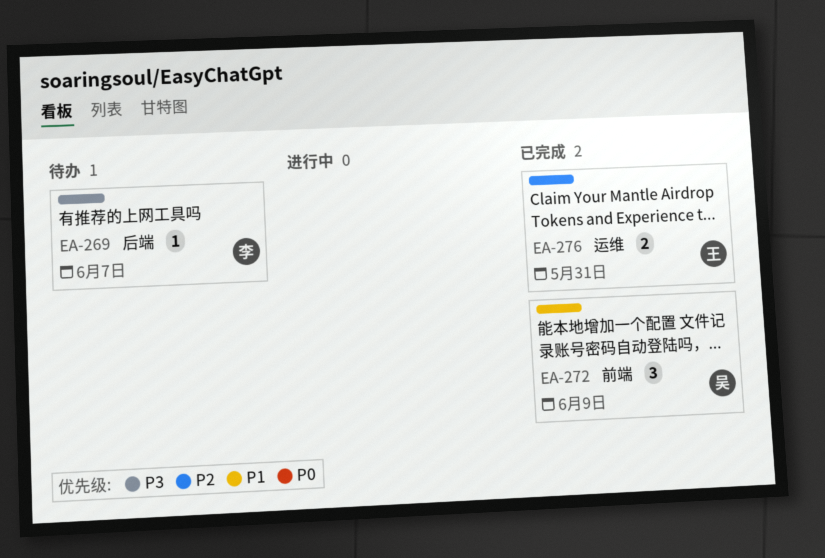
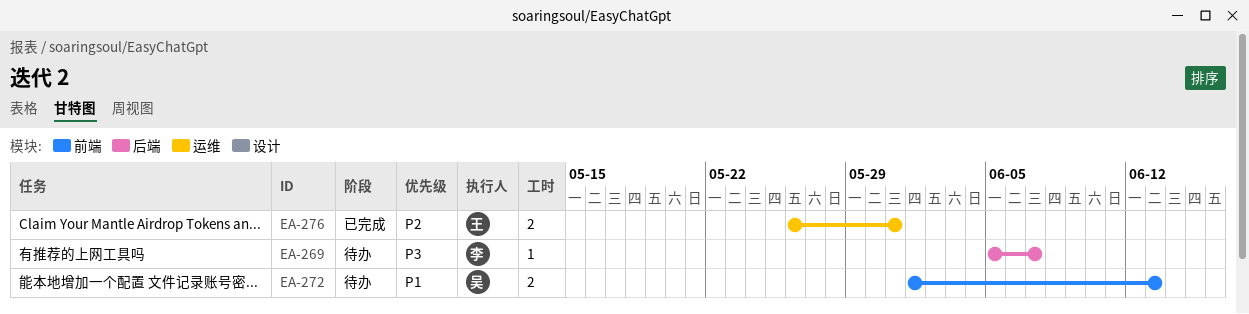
EA-272, status: 已完成 -> 待办
EA-272, estimate: 3 -> 2
EA-272, due: Jun 9 -> Jun 13

